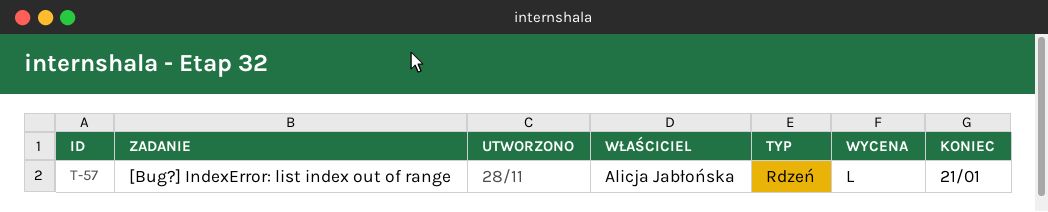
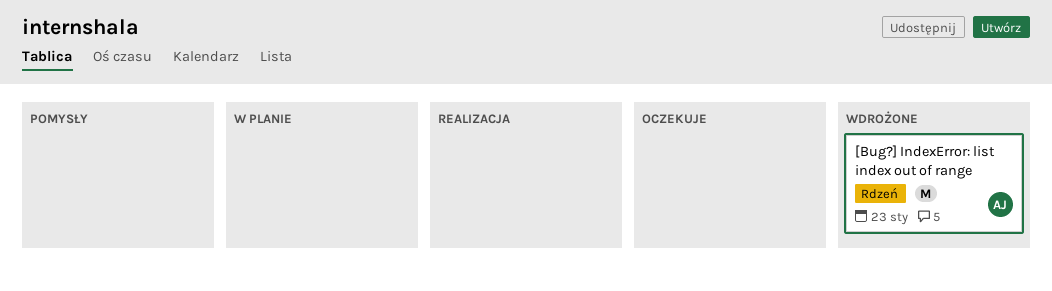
[Bug?] IndexError: list index out of range, estimate: L -> M
[Bug?] IndexError: list index out of range, due: Jan 21 -> Jan 23

